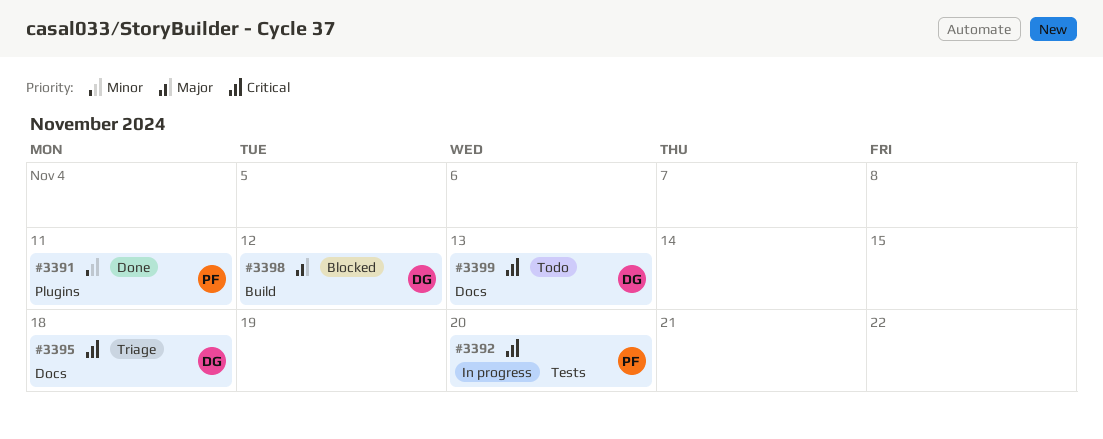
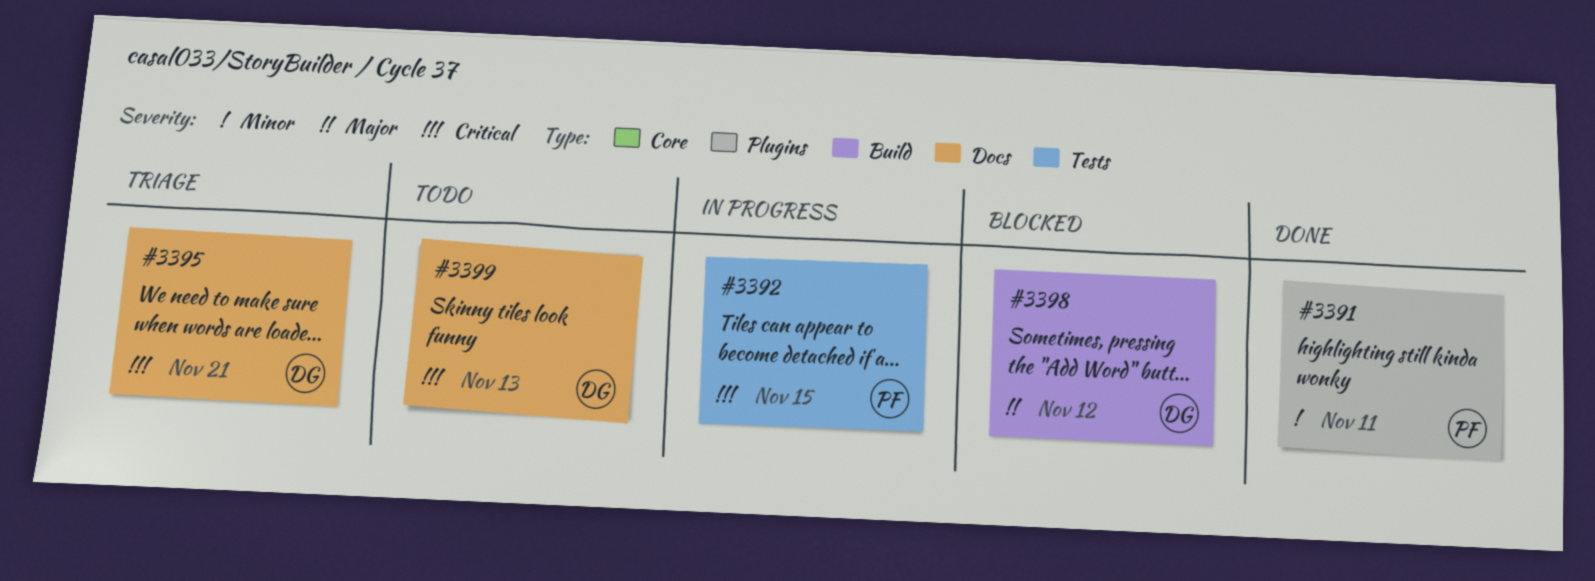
#3392, due: Nov 20 -> Nov 15
#3395, due: Nov 18 -> Nov 21

